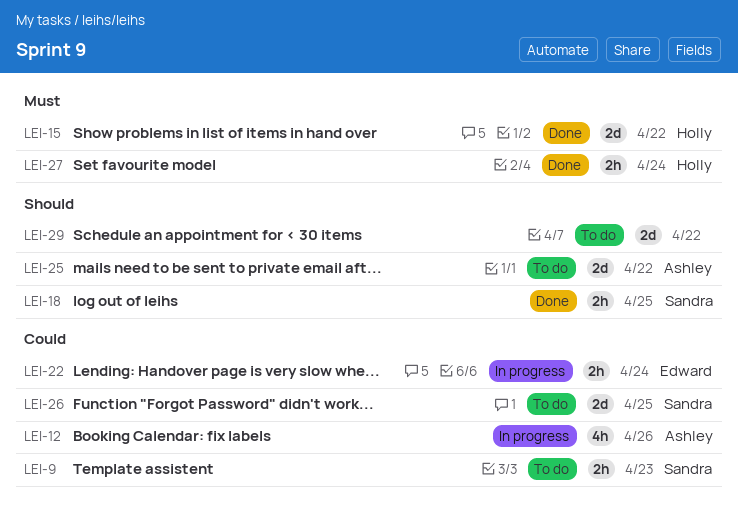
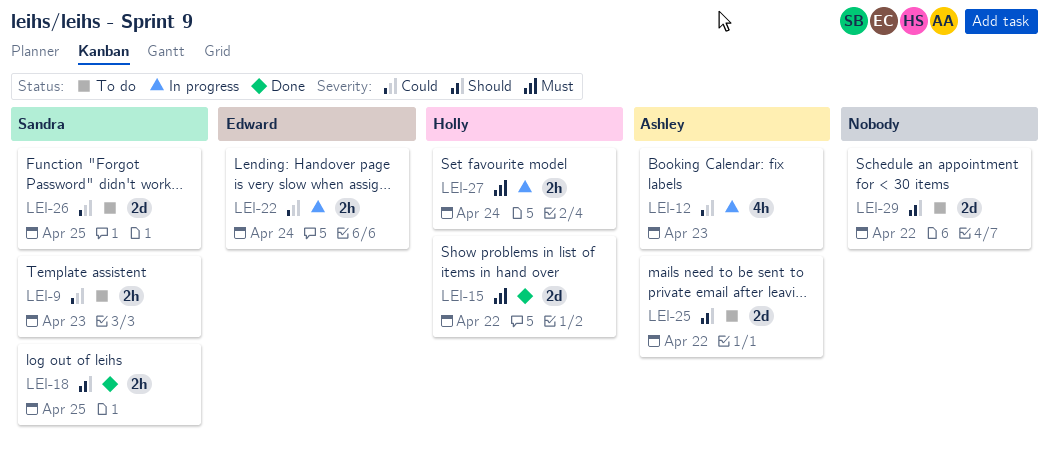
LEI-12, due: Apr 26 -> Apr 23
LEI-27, status: Done -> In progress

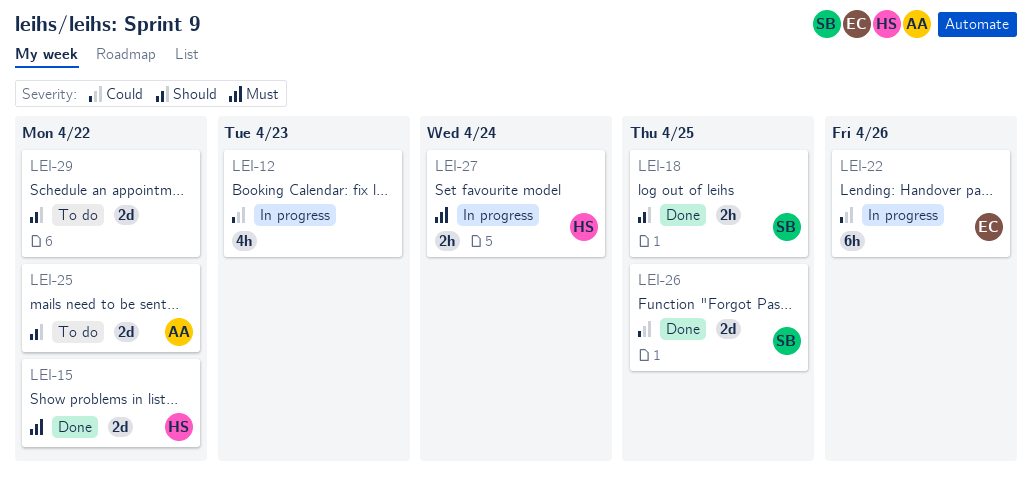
LEI-9: present -> none
LEI-12, owner: Ashley -> none
LEI-22, estimate: 2h -> 6h
LEI-22, due: Apr 24 -> Apr 26
LEI-26, status: To do -> Done

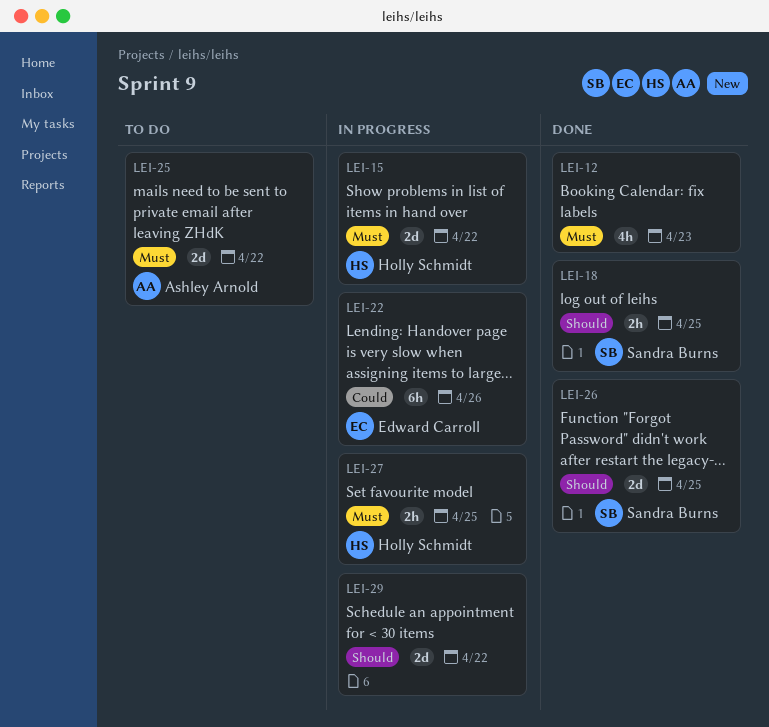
LEI-12, status: In progress -> Done
LEI-12, priority: Could -> Must
LEI-15, status: Done -> In progress
LEI-25, priority: Should -> Must
LEI-26, priority: Could -> Should
LEI-27, due: Apr 24 -> Apr 25
LEI-29, status: To do -> In progress

